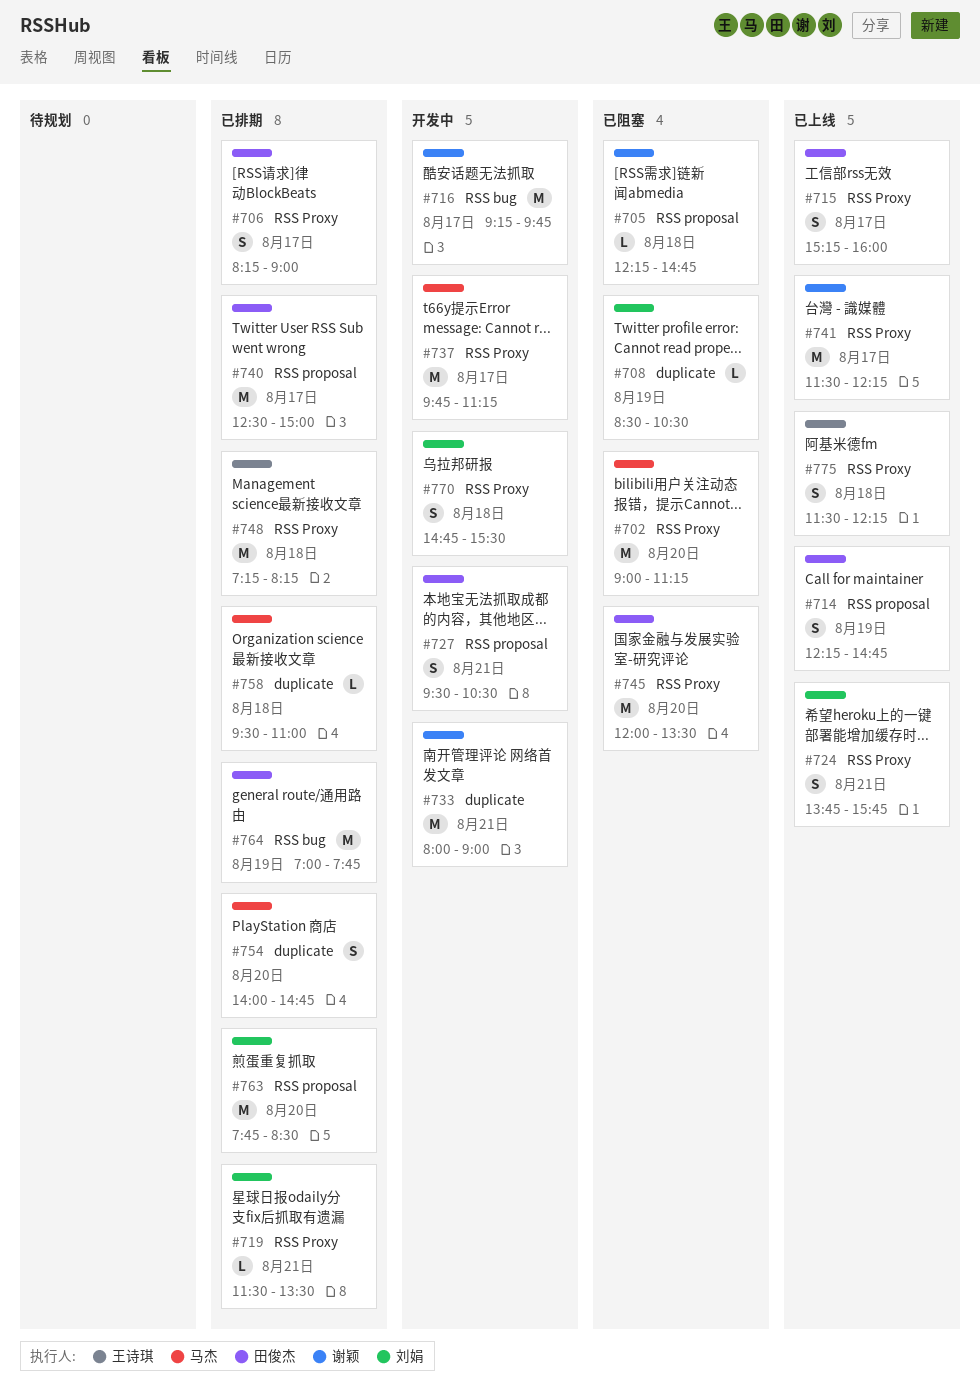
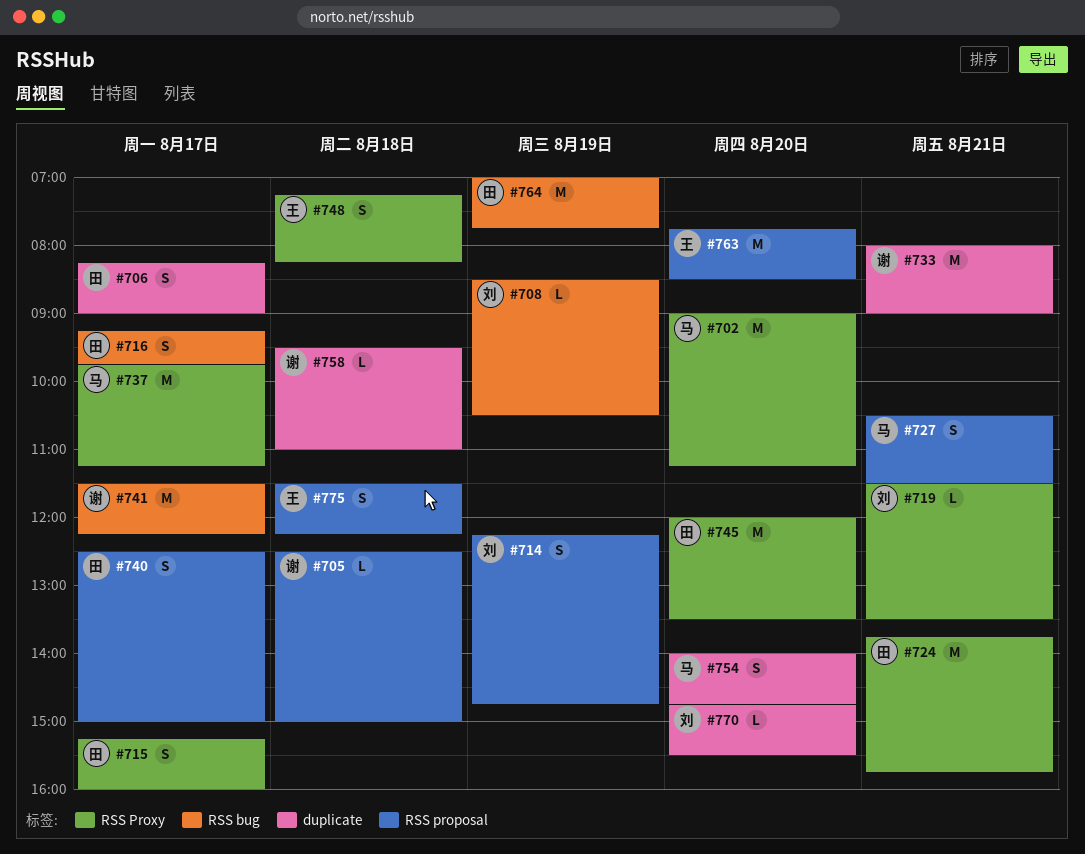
#705, begins: 12:15 -> 12:30
#705, ends: 14:45 -> 15:00
#706, label: RSS Proxy -> duplicate
#708, label: duplicate -> RSS bug
#714, owner: 田俊杰 -> 刘娟
#716, owner: 谢颖 -> 田俊杰
#716, estimate: M -> S
#724, owner: 刘娟 -> 田俊杰
#724, estimate: S -> M
#727, owner: 田俊杰 -> 马杰
#727, begins: 09:30 -> 10:30
#727, ends: 10:30 -> 11:30
#740, estimate: M -> S
#741, label: RSS Proxy -> RSS bug
#748, estimate: M -> S
#758, owner: 马杰 -> 谢颖
#763, owner: 刘娟 -> 王诗琪
#770, label: RSS Proxy -> duplicate
#770, estimate: S -> L
#770, day: Aug 18 -> Aug 20
#775, label: RSS Proxy -> RSS proposal

